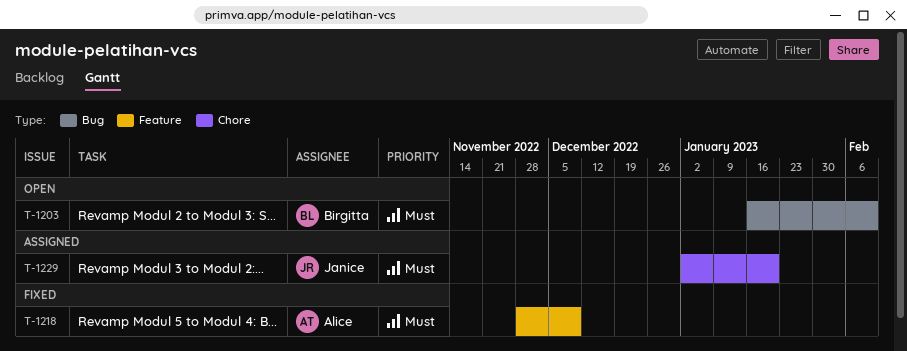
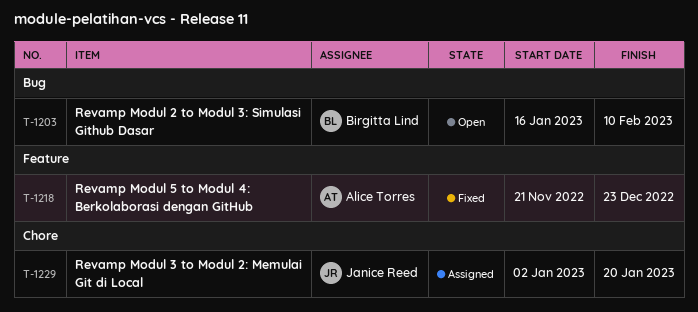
T-1218, start: Nov 28 -> Nov 21
T-1218, due: Dec 9 -> Dec 23

